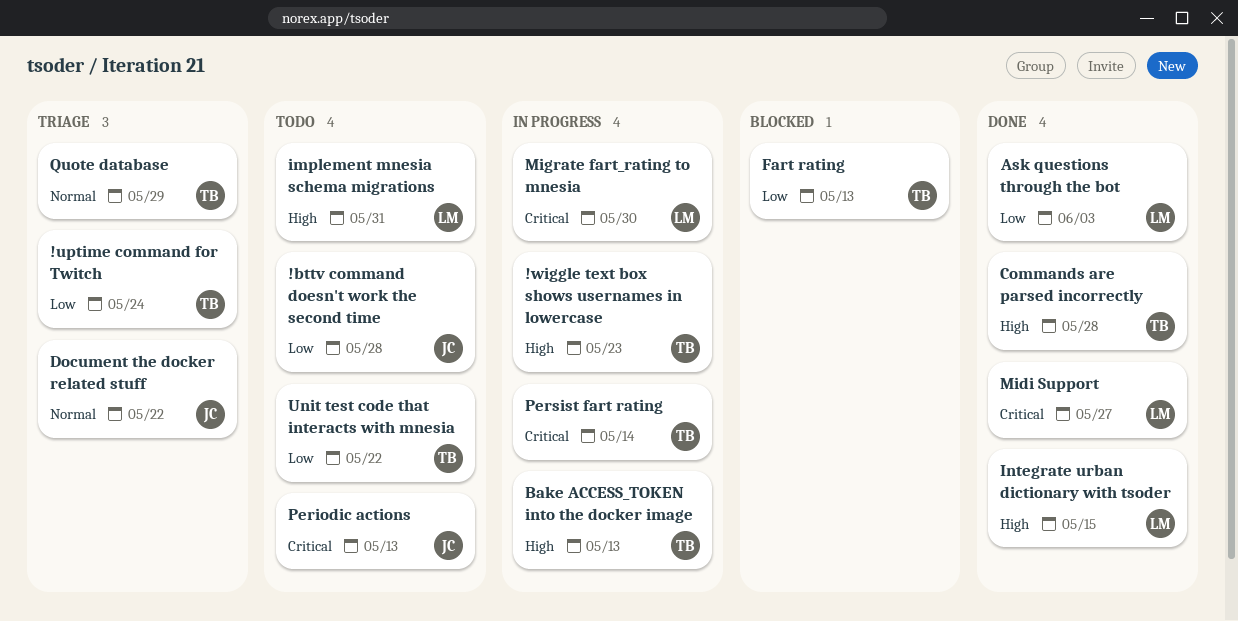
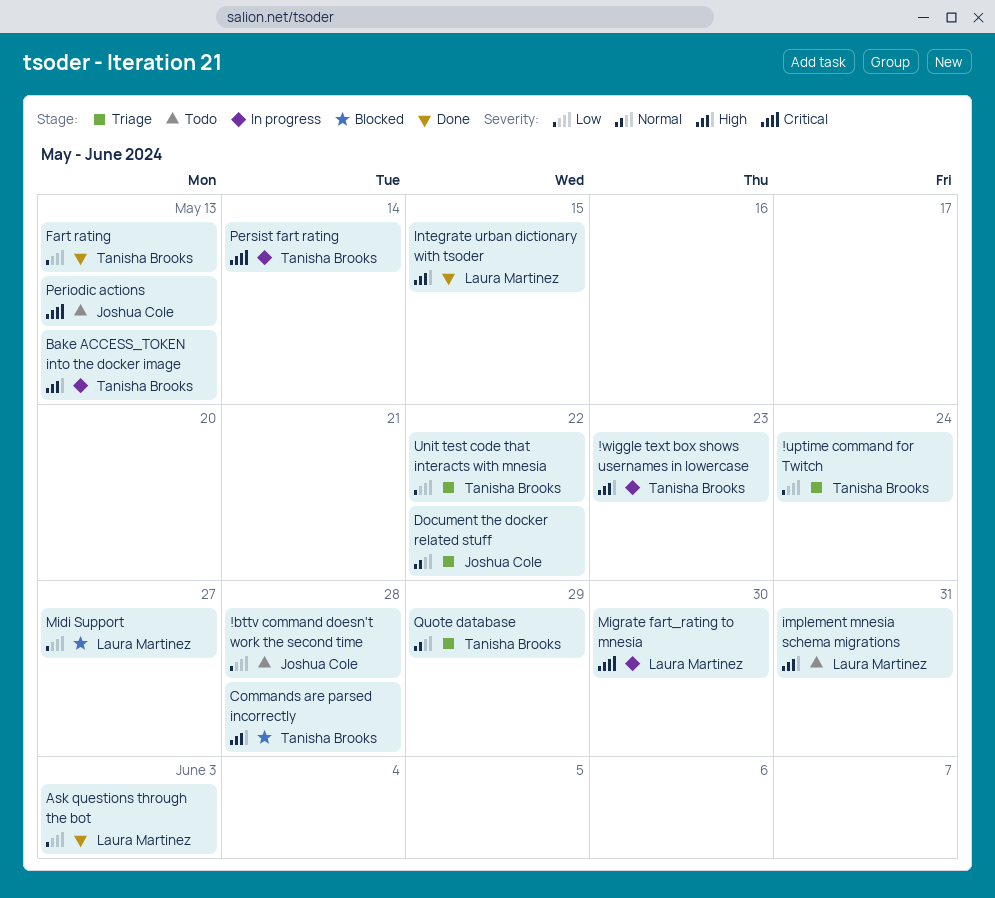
Commands are parsed incorrectly, status: Done -> Blocked
Fart rating, status: Blocked -> Done
Midi Support, status: Done -> Blocked
Midi Support, priority: Critical -> Low
Unit test code that interacts with mnesia, status: Todo -> Triage

